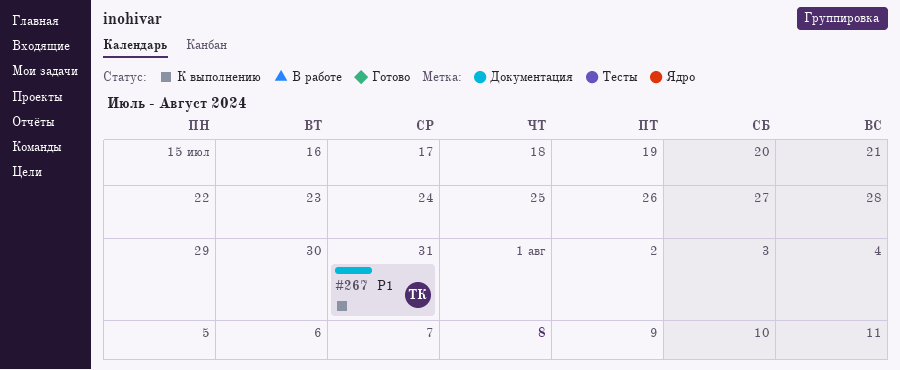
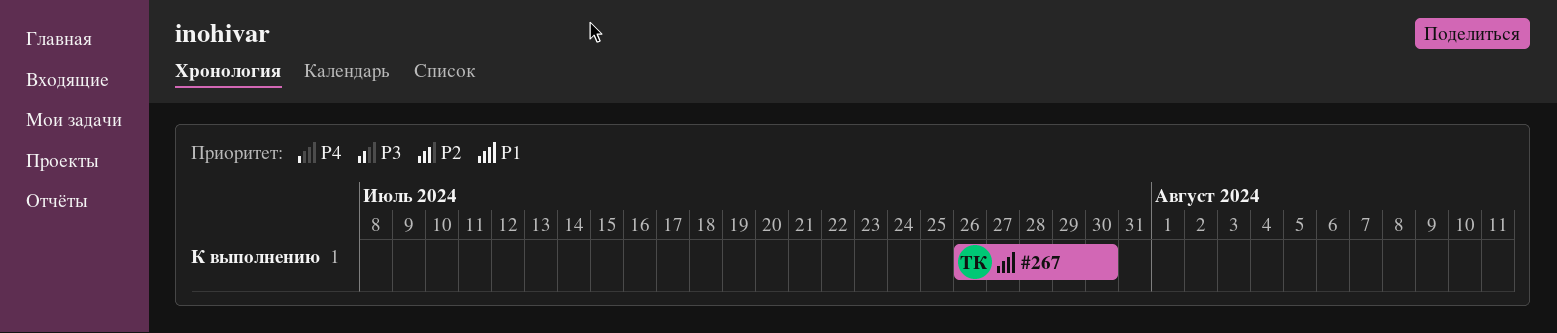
#267, due: Jul 31 -> Jul 30

